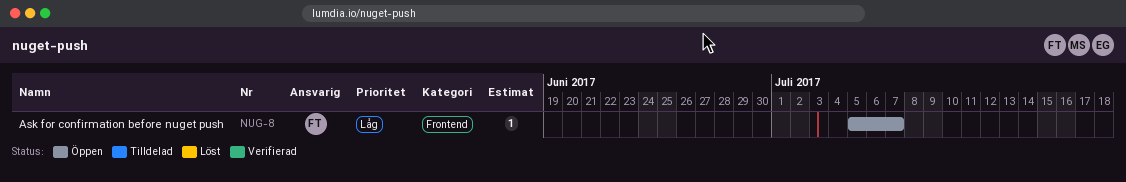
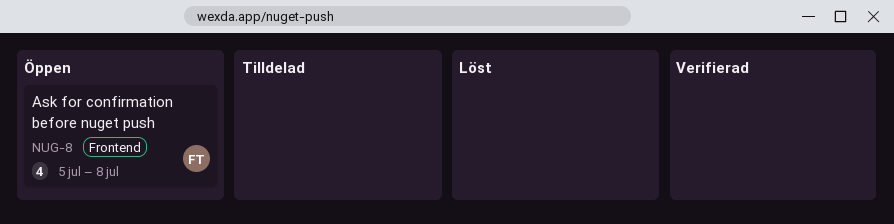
NUG-8, estimate: 1 -> 4
NUG-8, due: Jul 7 -> Jul 8

